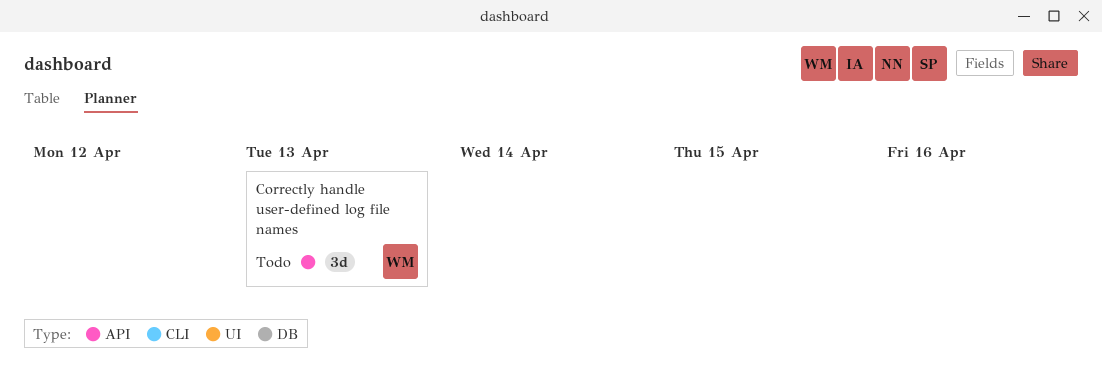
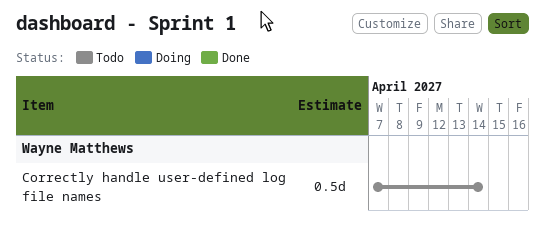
Correctly handle user-defined log file names, estimate: 3d -> 0.5d
Correctly handle user-defined log file names, due: Apr 13 -> Apr 14

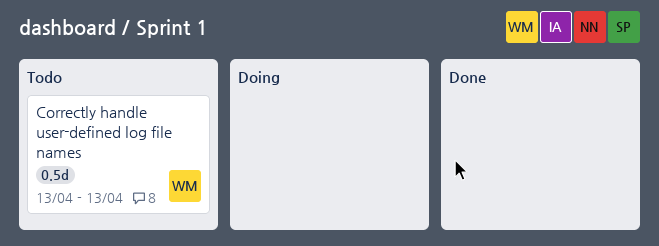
Correctly handle user-defined log file names, start: Apr 7 -> Apr 13
Correctly handle user-defined log file names, due: Apr 14 -> Apr 13

